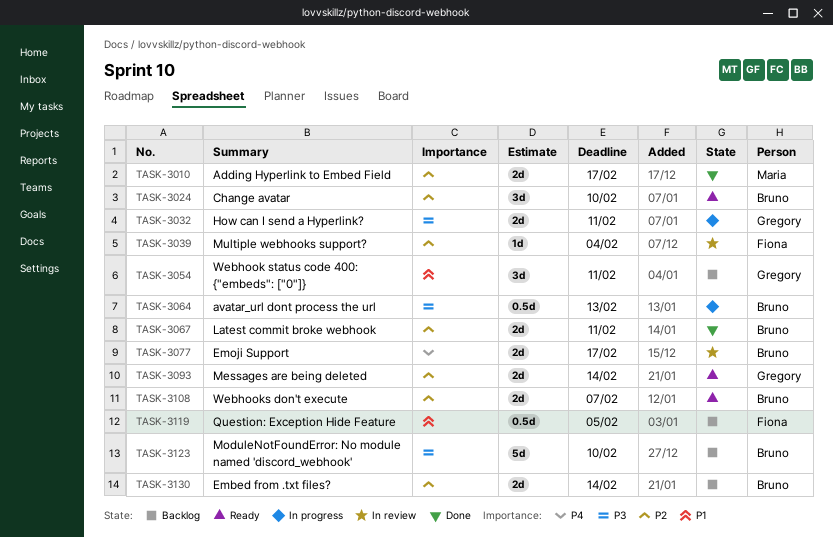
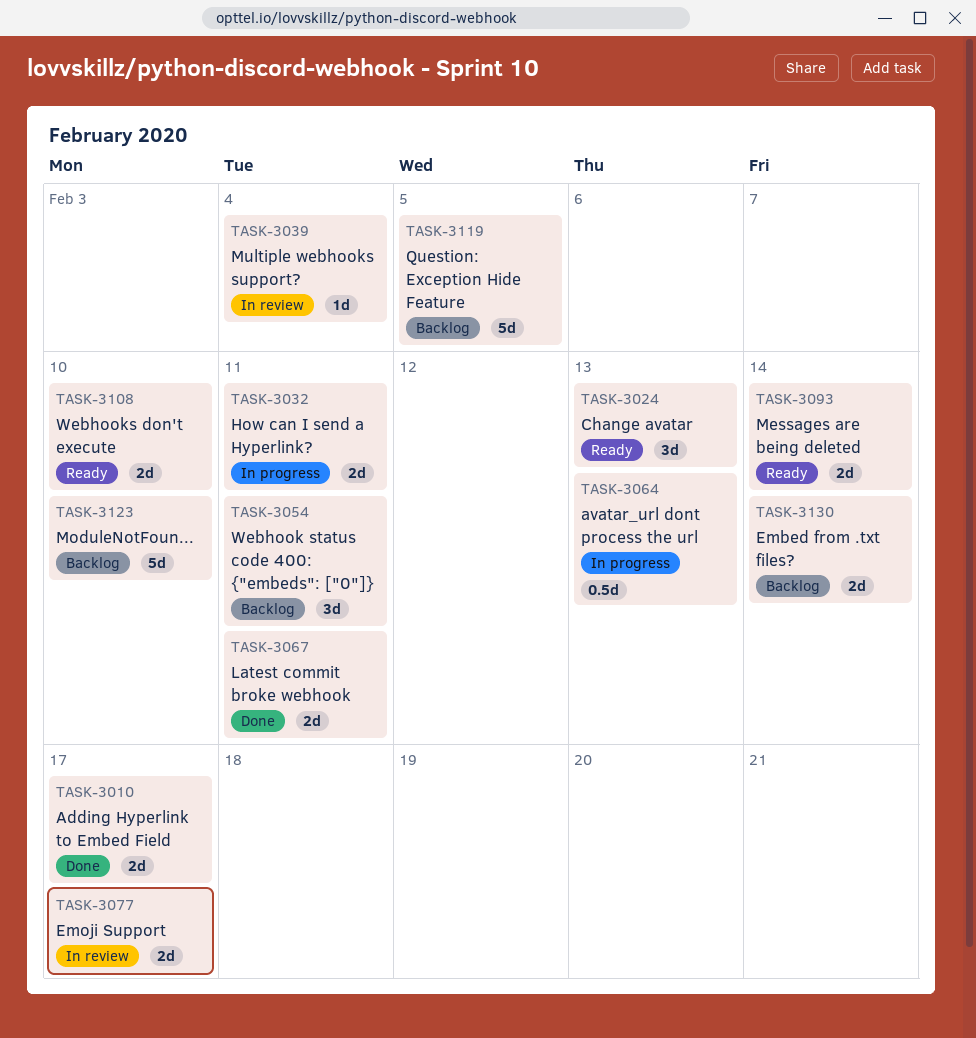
TASK-3024, due: Feb 10 -> Feb 13
TASK-3108, due: Feb 7 -> Feb 10
TASK-3119, estimate: 0.5d -> 5d

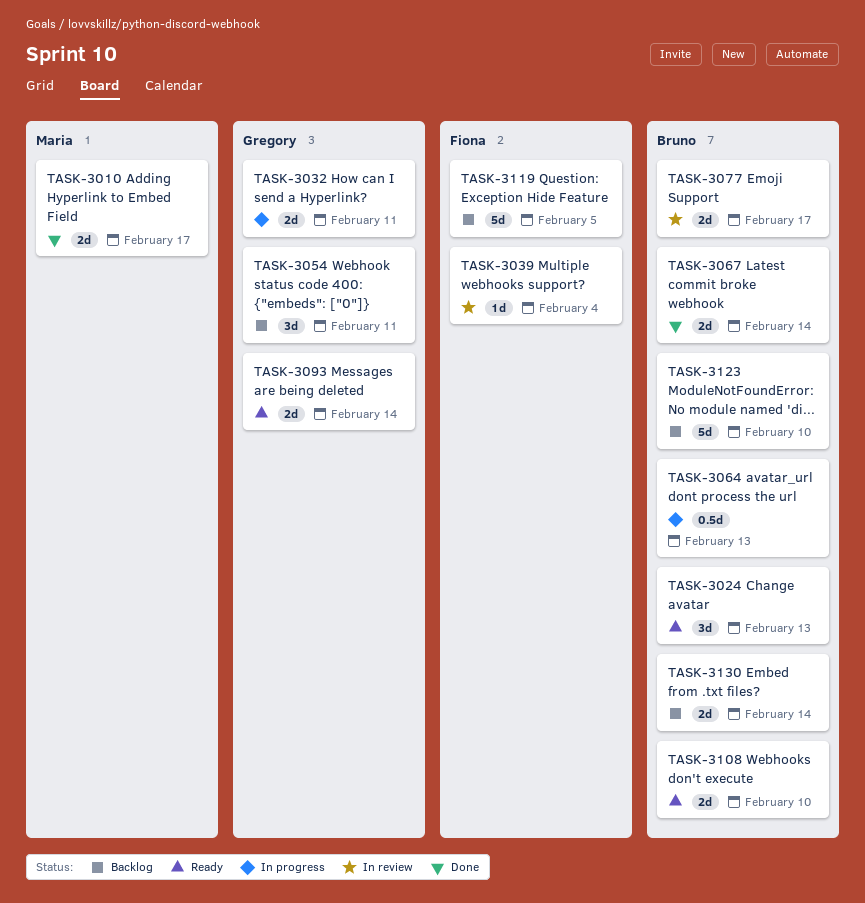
TASK-3067, due: Feb 11 -> Feb 14

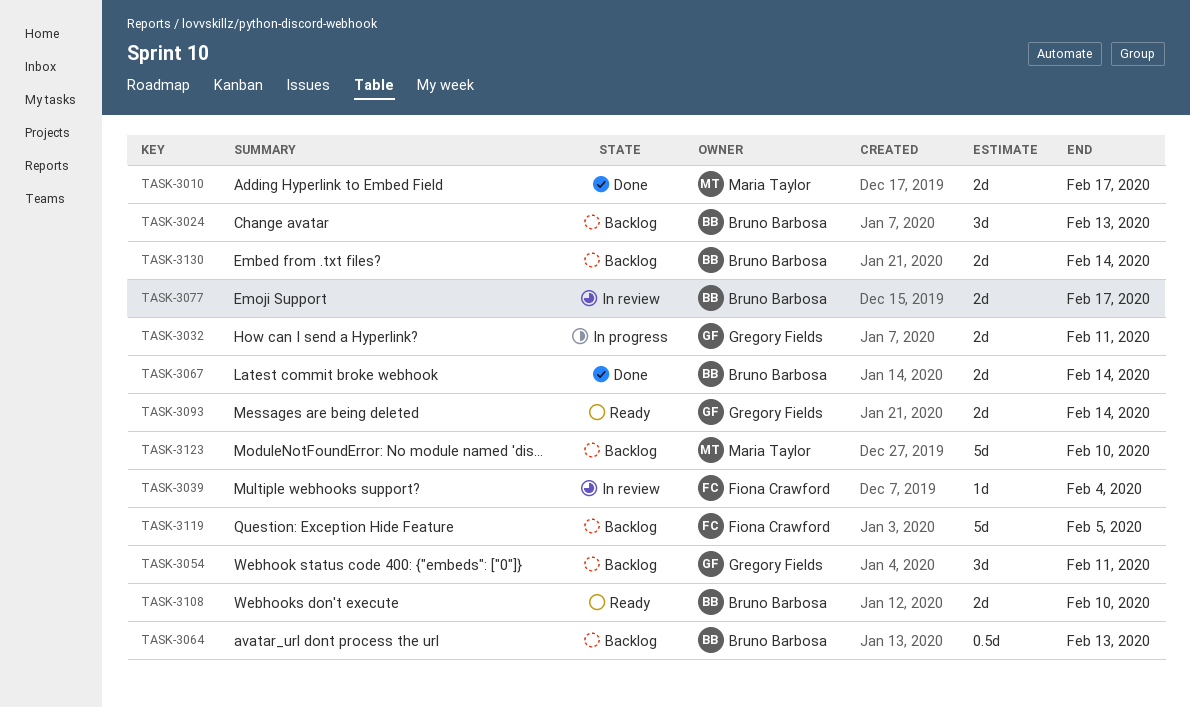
TASK-3024, status: Ready -> Backlog
TASK-3064, status: In progress -> Backlog
TASK-3123, owner: Bruno Barbosa -> Maria Taylor

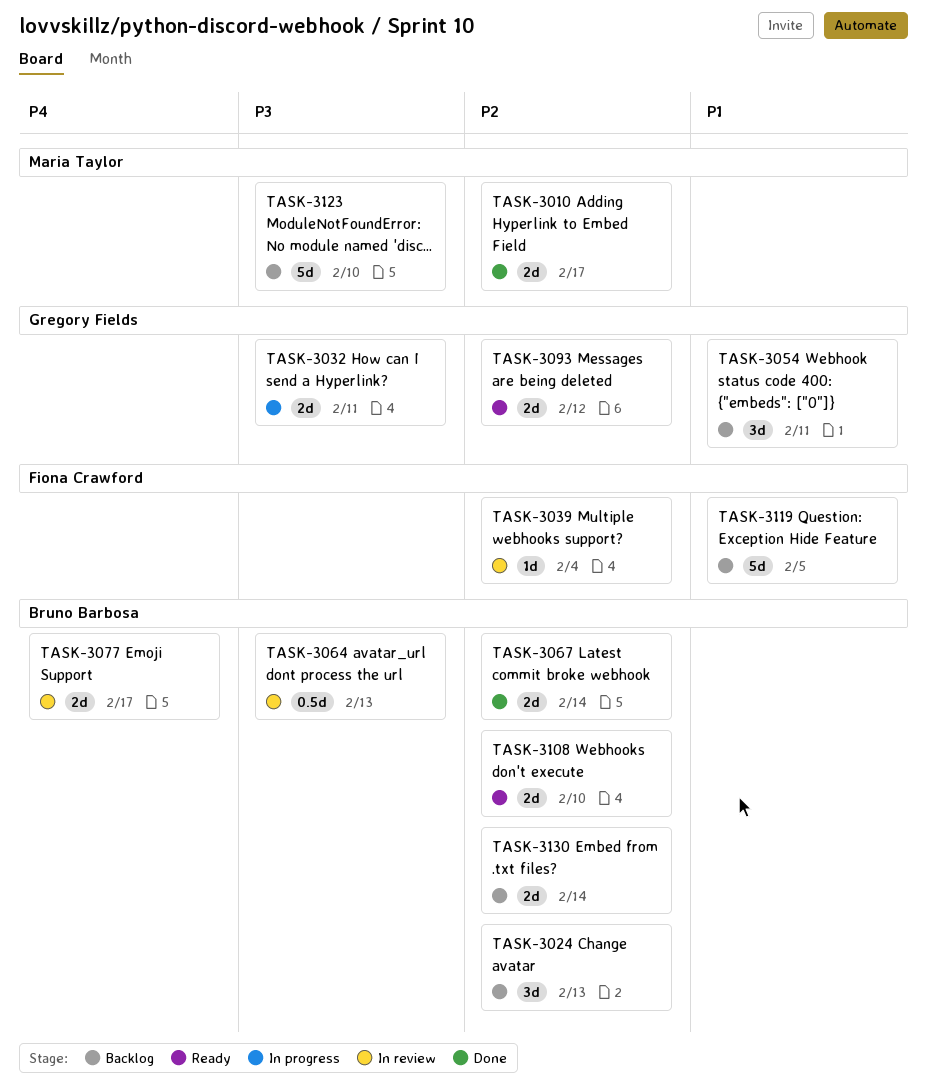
TASK-3064, status: Backlog -> In review
TASK-3093, due: Feb 14 -> Feb 12

